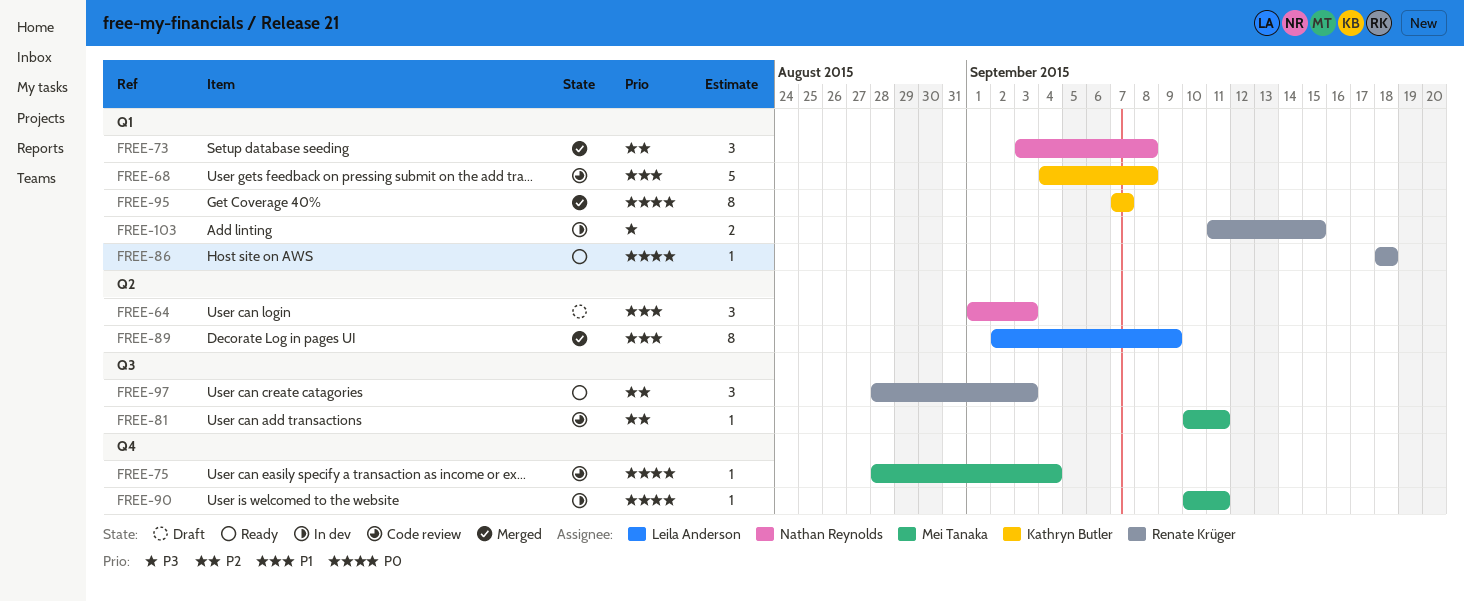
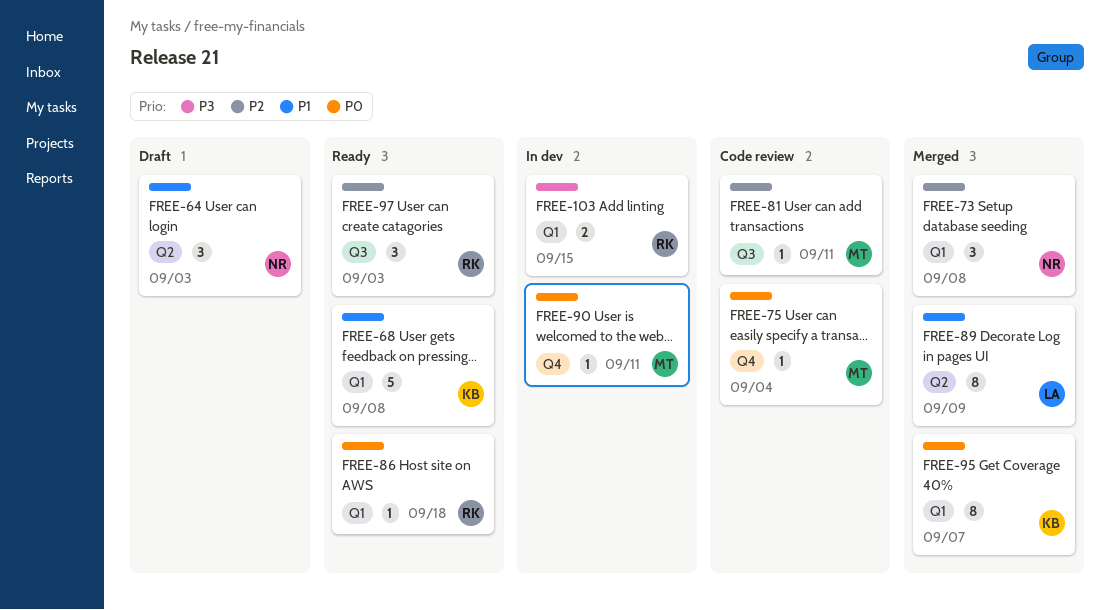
FREE-68, status: Code review -> Ready

